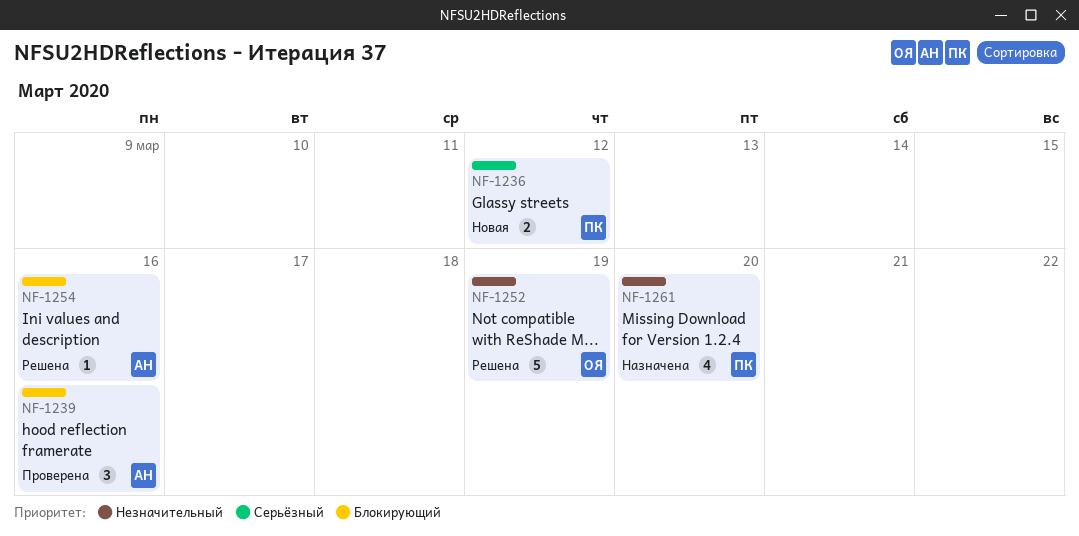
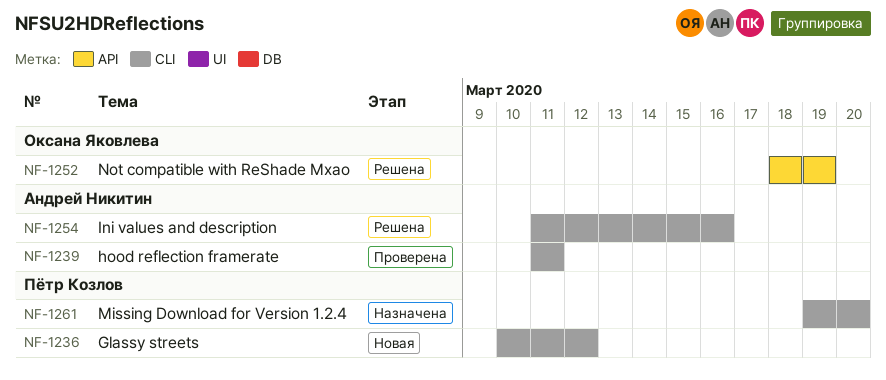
NF-1239, due: Mar 16 -> Mar 11

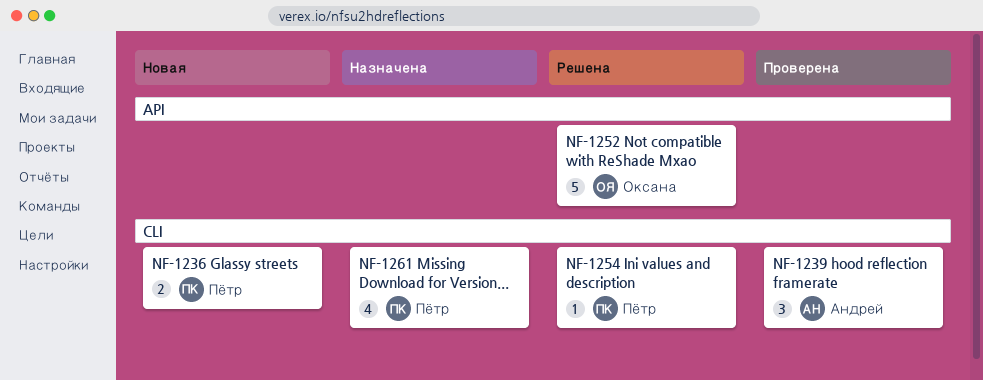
NF-1254, owner: Андрей Никитин -> Пётр Козлов

